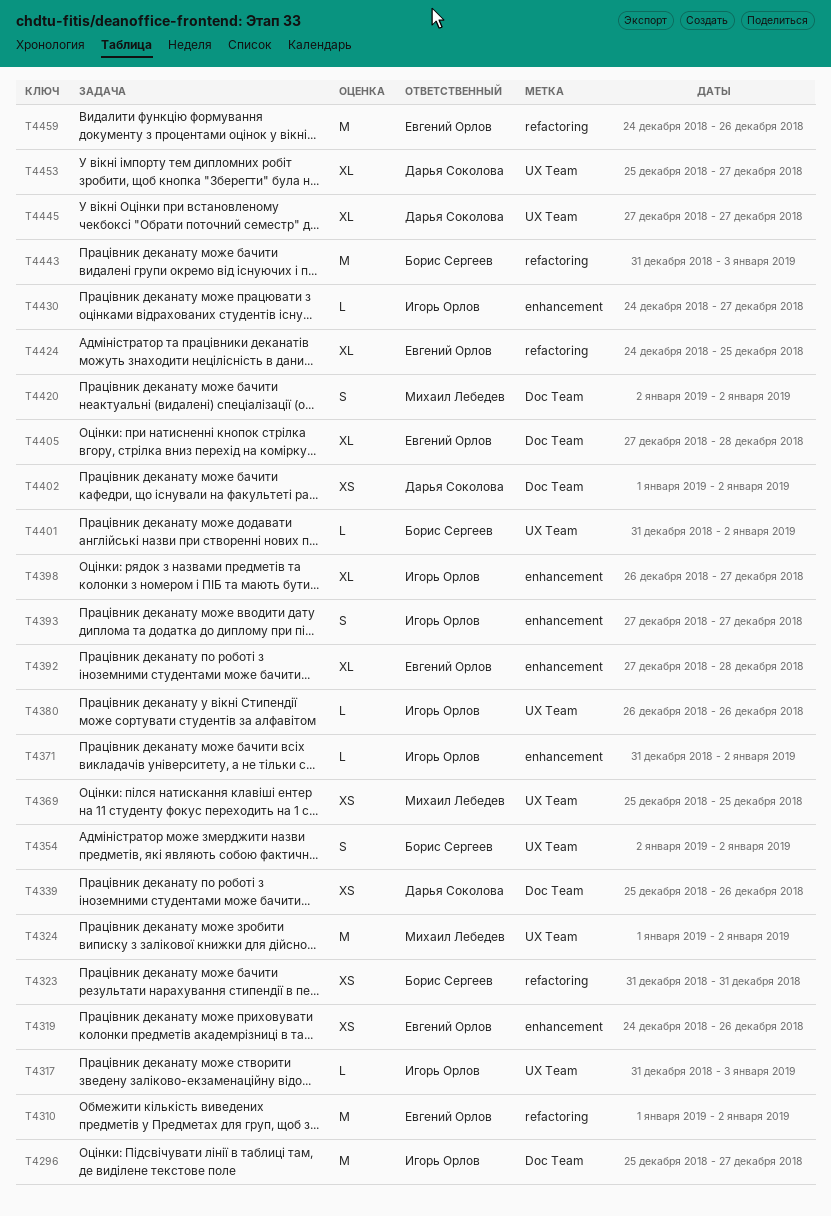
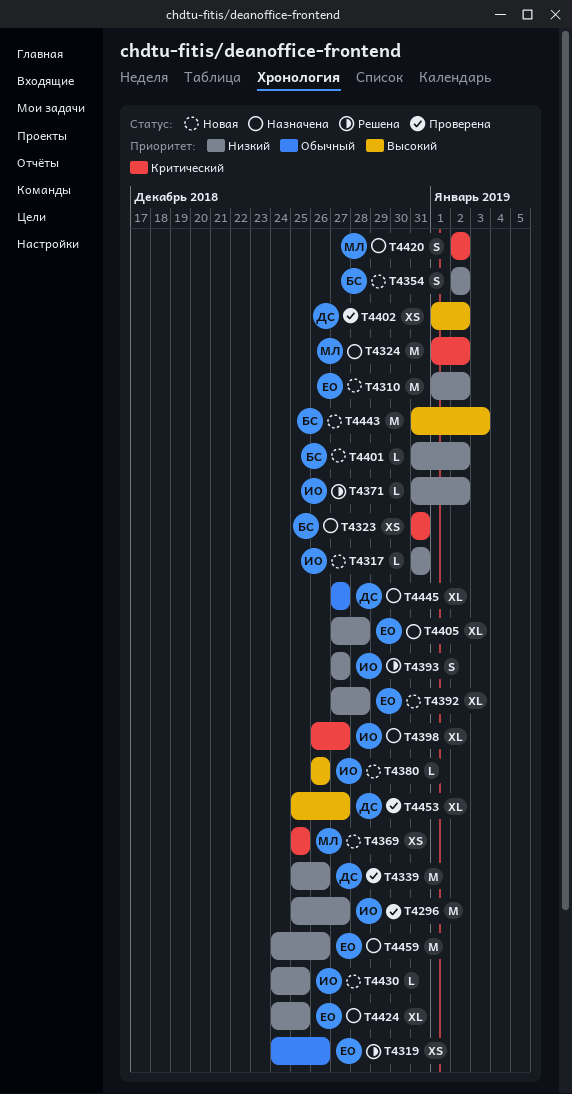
T4317, due: Jan 3 -> Dec 31
T4339, estimate: XS -> M
T4430, due: Dec 27 -> Dec 25

